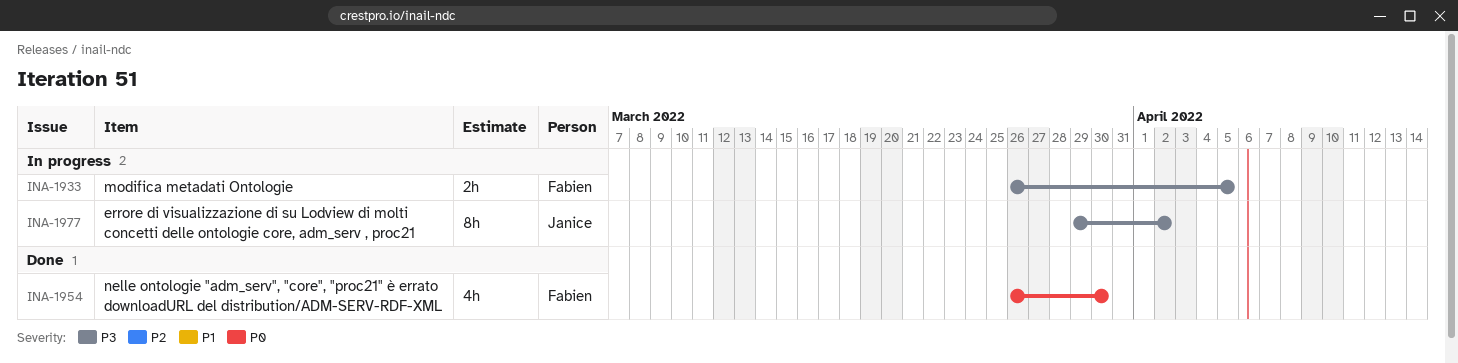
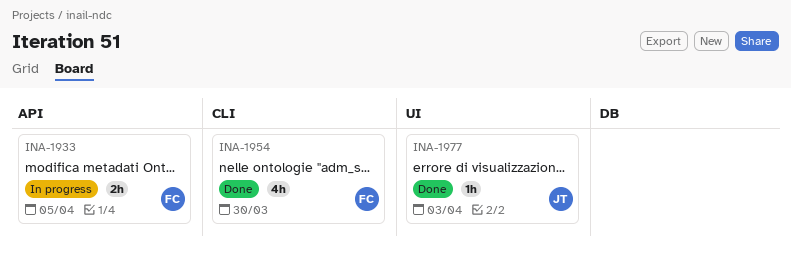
INA-1977, status: In progress -> Done
INA-1977, estimate: 8h -> 1h
INA-1977, due: Apr 2 -> Apr 3

